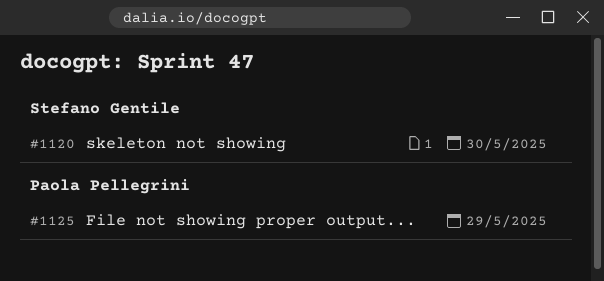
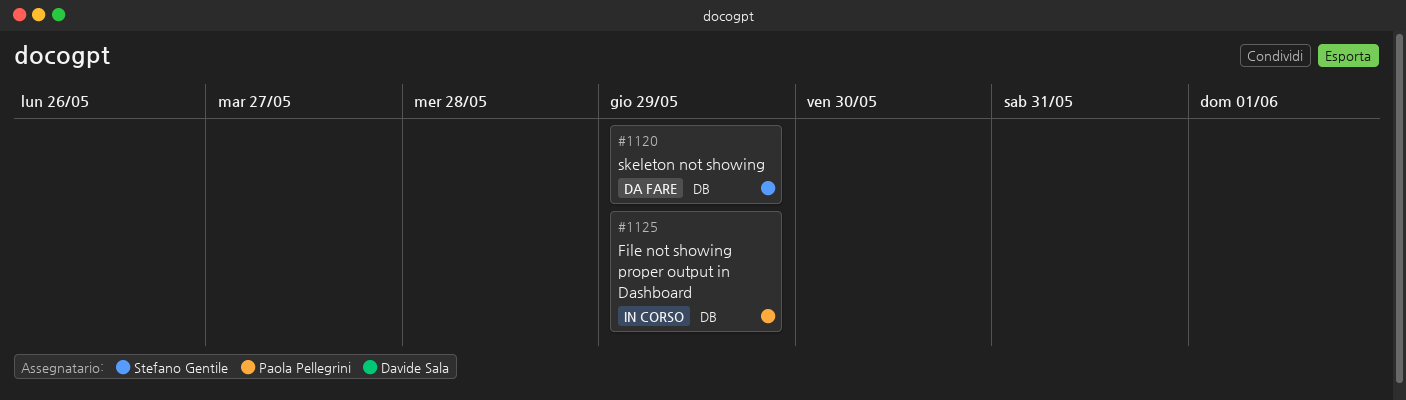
#1120, due: May 30 -> May 29

